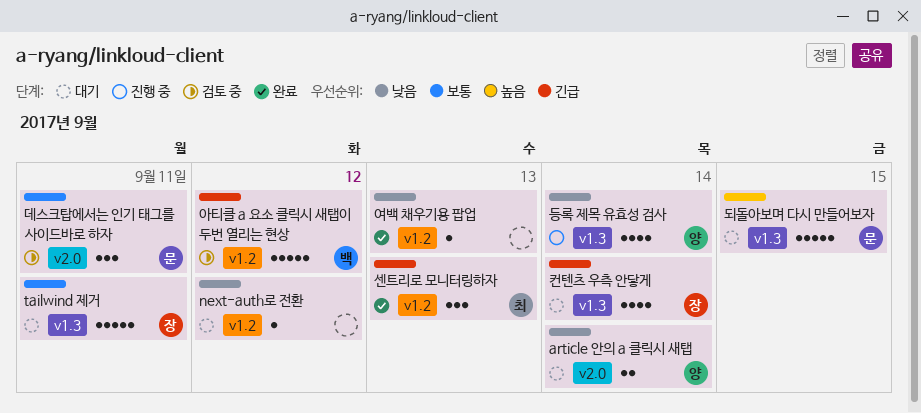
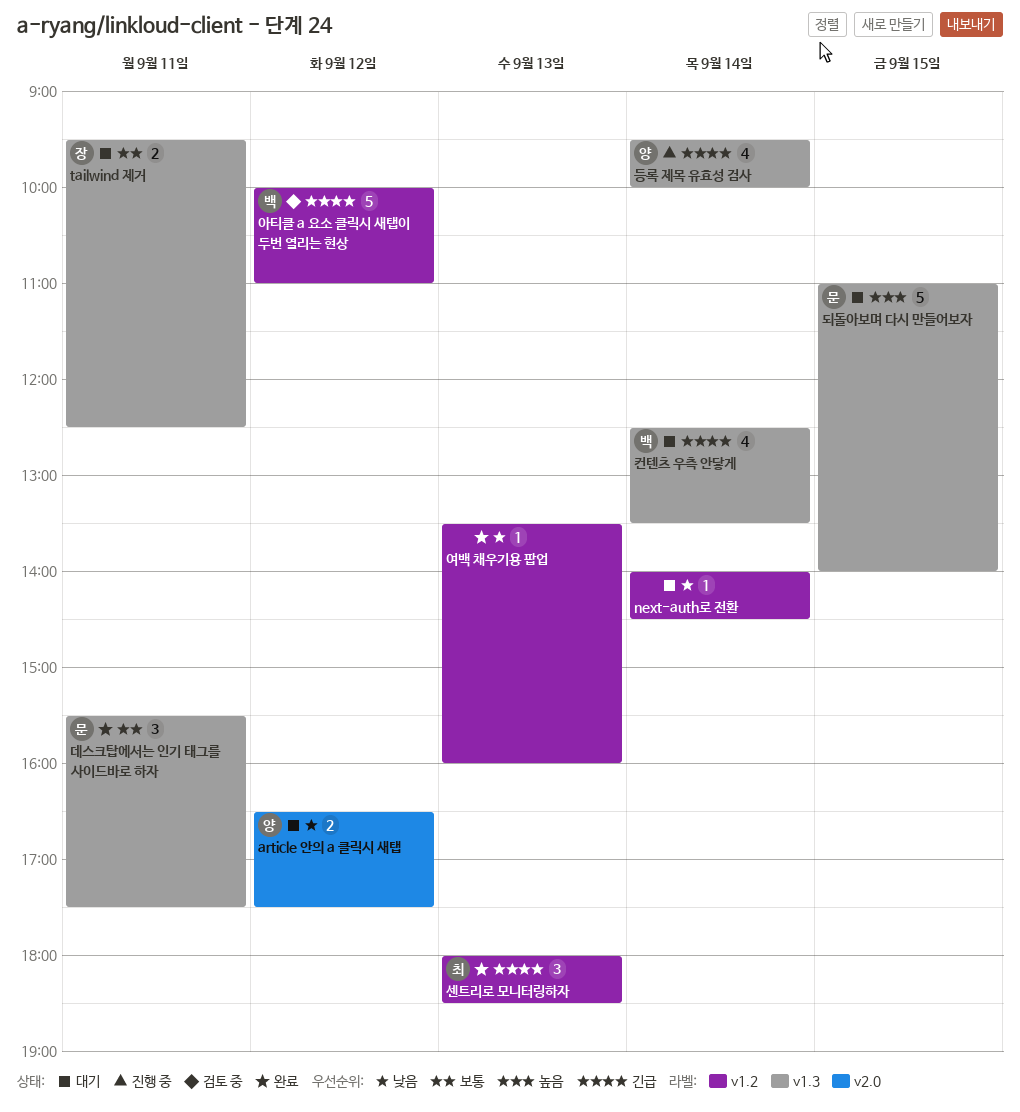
article 안의 a 클릭시 새탭, day: Sep 14 -> Sep 12
next-auth로 전환, day: Sep 12 -> Sep 14
tailwind 제거, estimate: 5 -> 2
데스크탑에서는 인기 태그를 사이드바로 하자, status: 검토 중 -> 완료
데스크탑에서는 인기 태그를 사이드바로 하자, label: v2.0 -> v1.3
등록 제목 유효성 검사, priority: 낮음 -> 긴급
컨텐츠 우측 안닿게, owner: 장 -> 백

